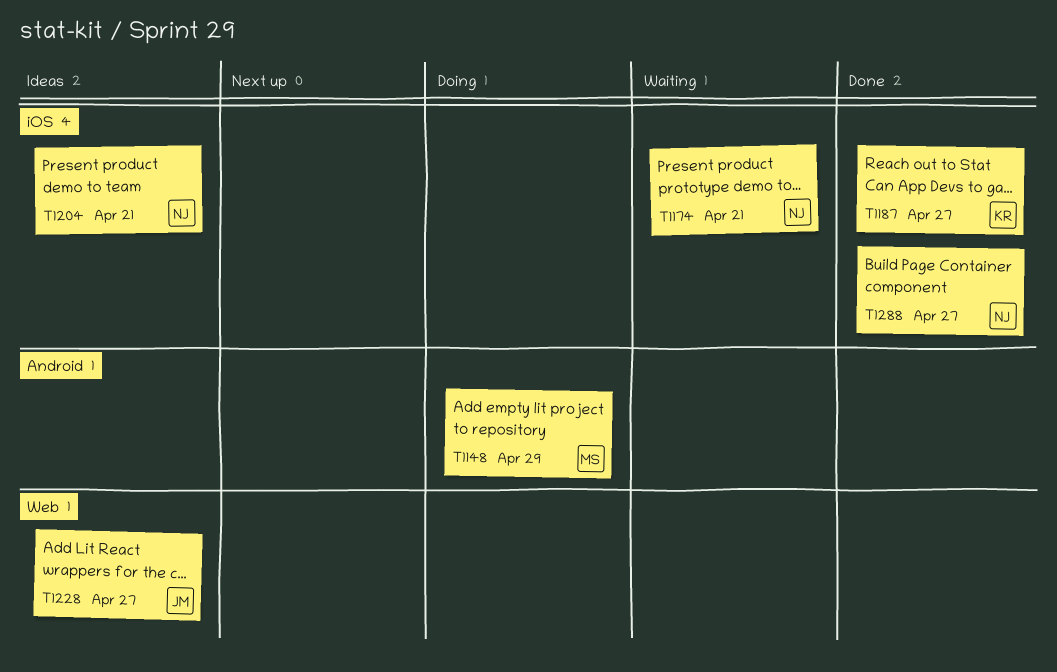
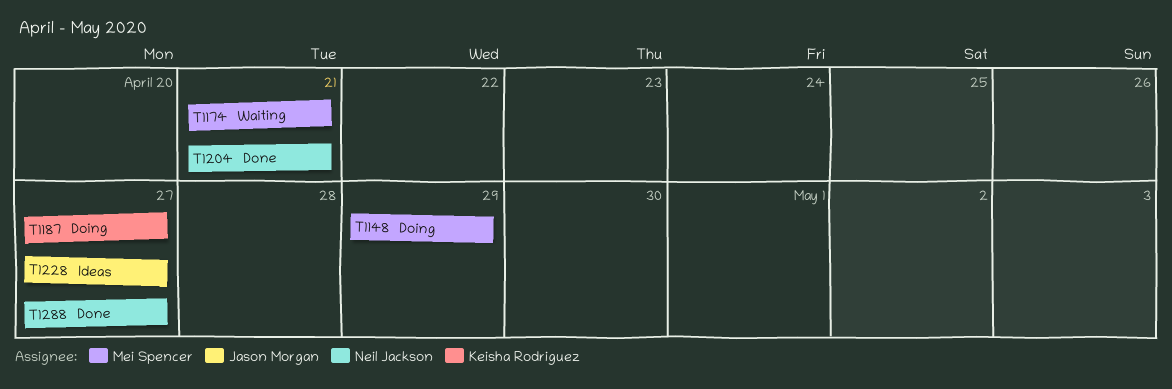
T1174, owner: Neil Jackson -> Mei Spencer
T1187, status: Done -> Doing
T1204, status: Ideas -> Done

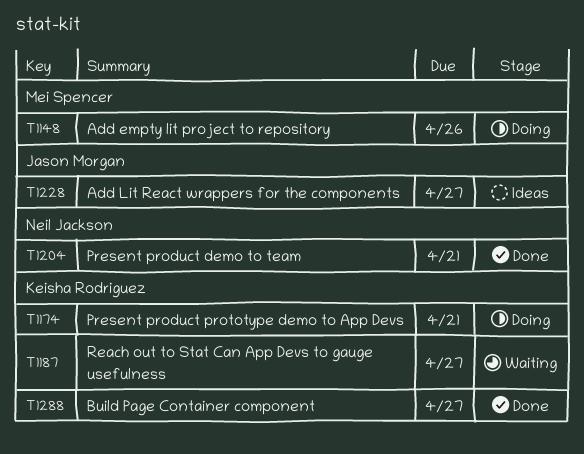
T1148, due: Apr 29 -> Apr 26
T1174, status: Waiting -> Doing
T1174, owner: Mei Spencer -> Keisha Rodriguez
T1187, status: Doing -> Waiting
T1288, owner: Neil Jackson -> Keisha Rodriguez

